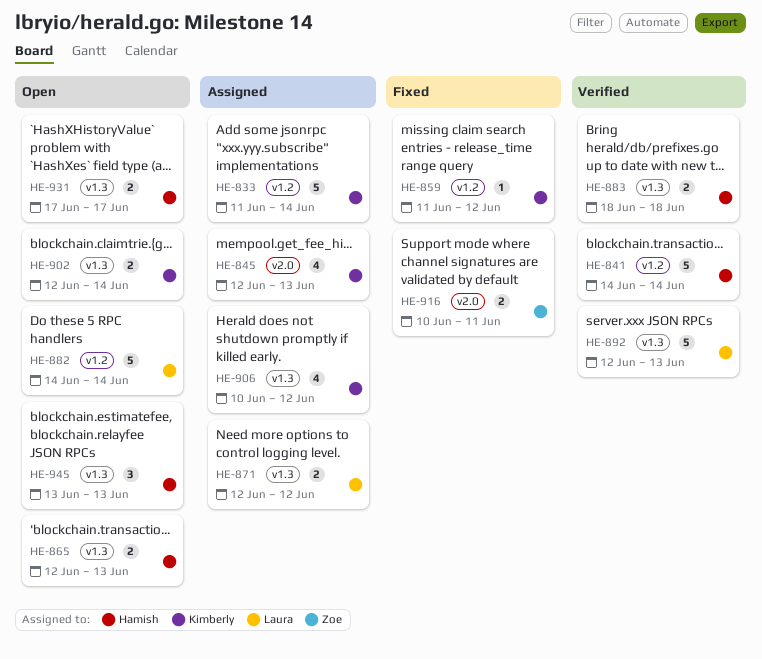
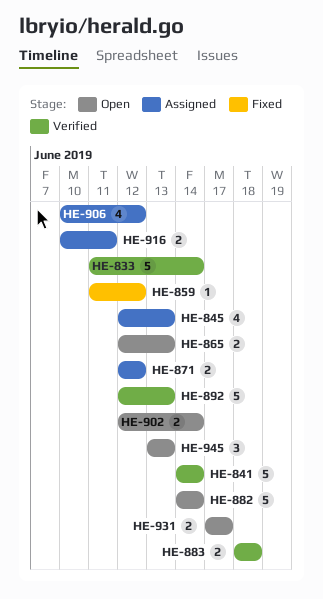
HE-833, status: Assigned -> Verified
HE-916, status: Fixed -> Assigned

